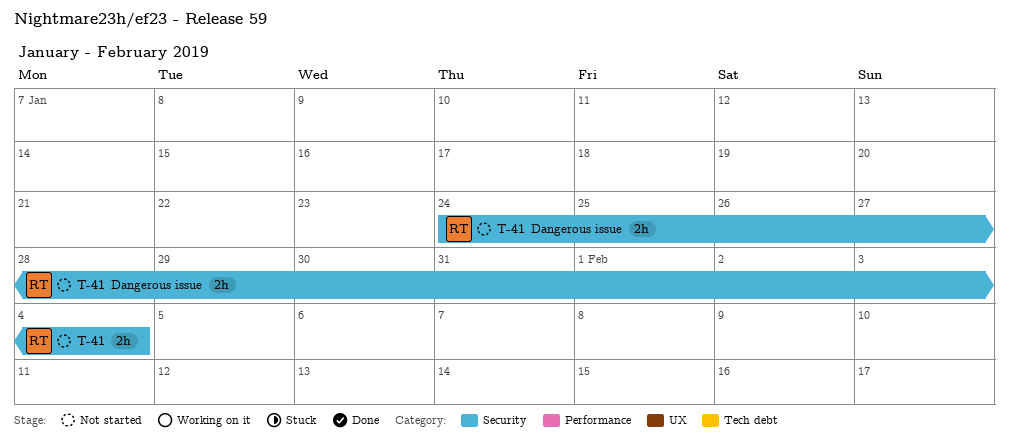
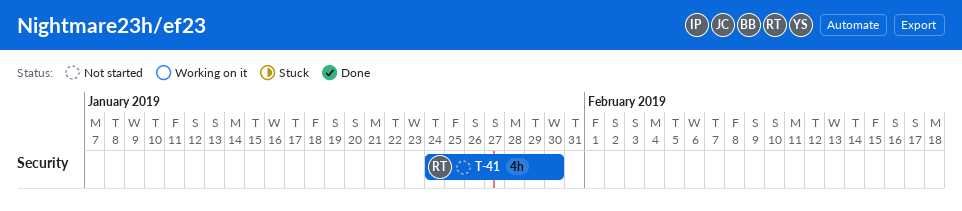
T-41, estimate: 2h -> 4h
T-41, due: Feb 4 -> Jan 30

